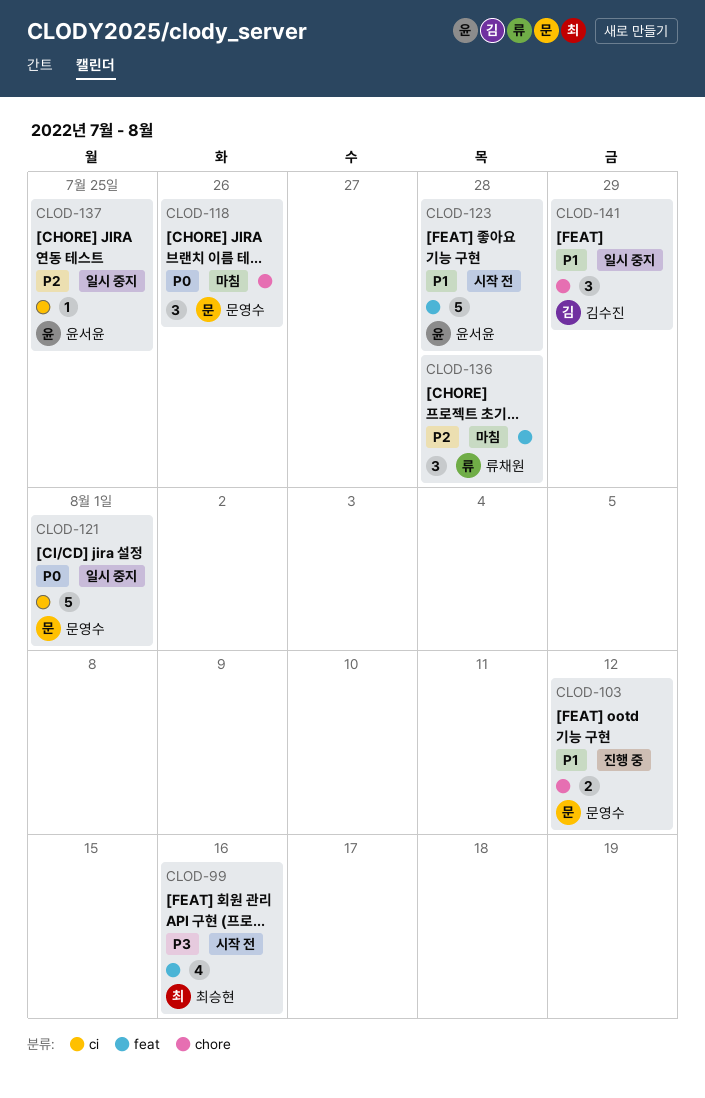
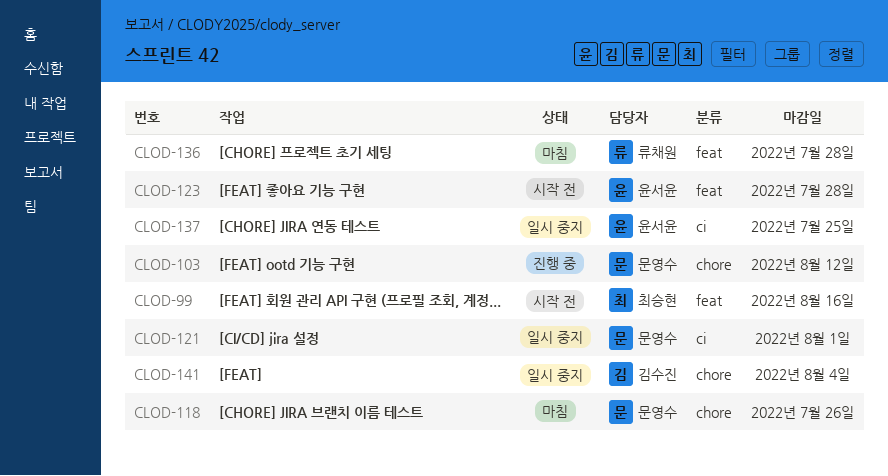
CLOD-141, due: Jul 29 -> Aug 4

